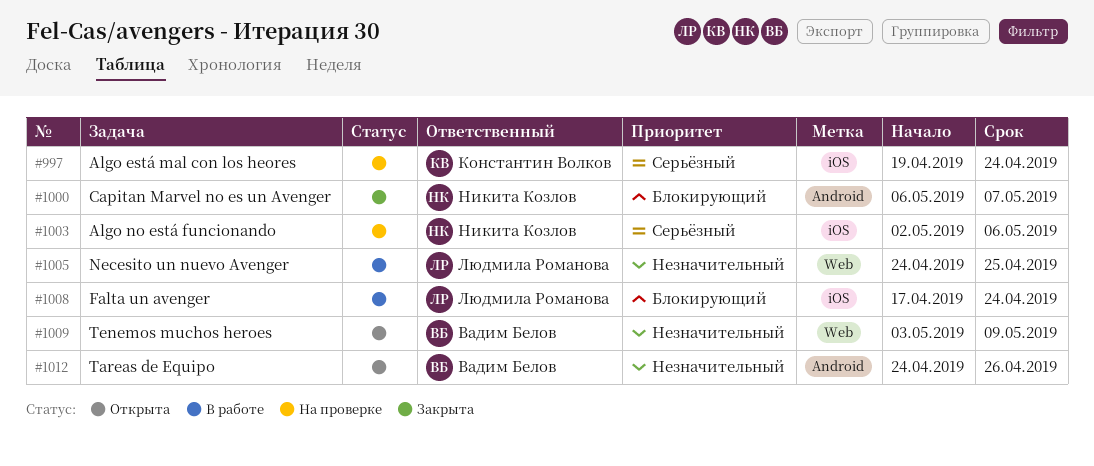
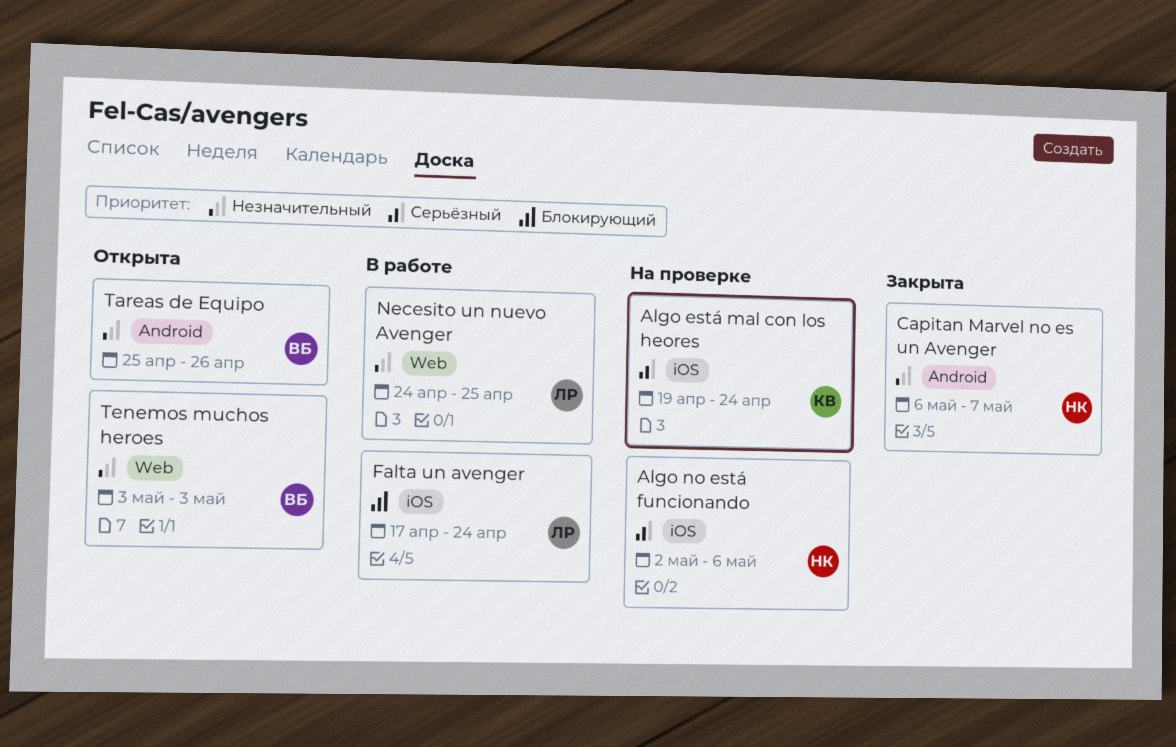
Capitan Marvel no es un Avenger, priority: Блокирующий -> Незначительный
Tareas de Equipo, start: Apr 24 -> Apr 25
Tenemos muchos heroes, due: May 9 -> May 3

